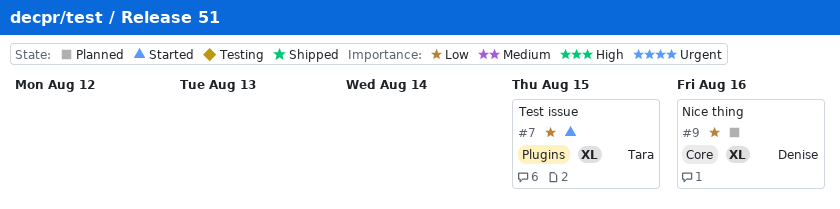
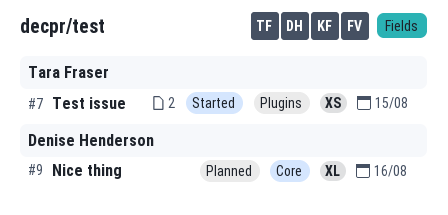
#7, estimate: XL -> XS

